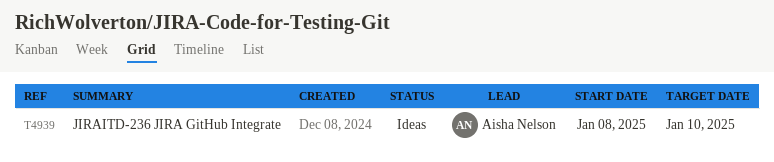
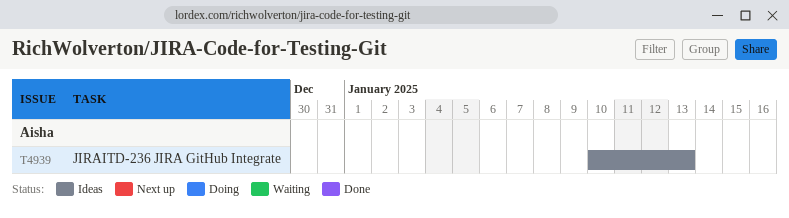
T4939, start: Jan 8 -> Jan 10
T4939, due: Jan 10 -> Jan 13

